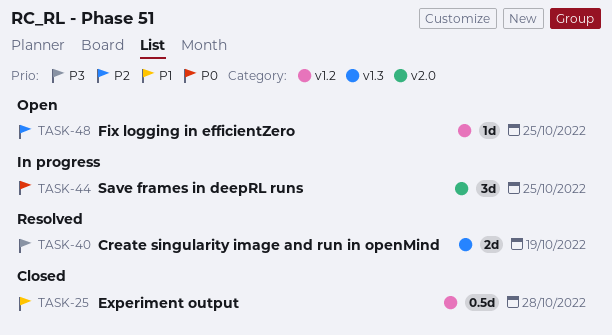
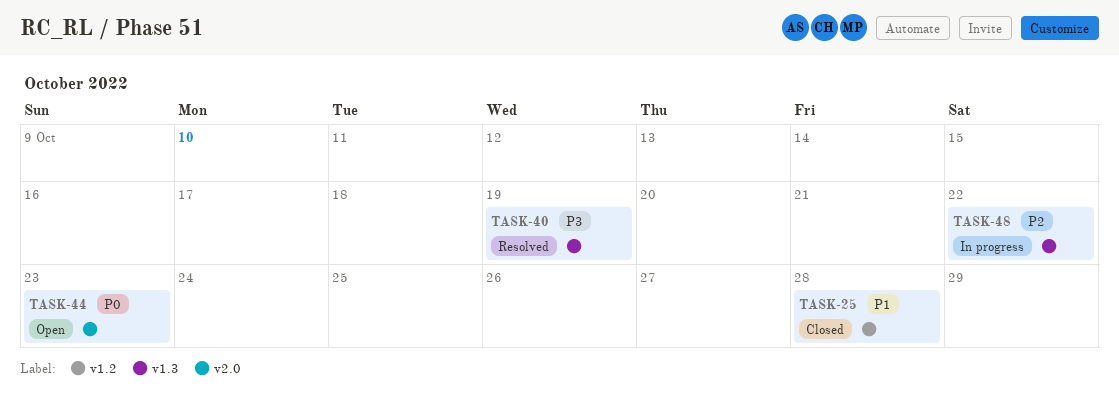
TASK-44, status: In progress -> Open
TASK-44, due: Oct 25 -> Oct 23
TASK-48, status: Open -> In progress
TASK-48, label: v1.2 -> v1.3
TASK-48, due: Oct 25 -> Oct 22

